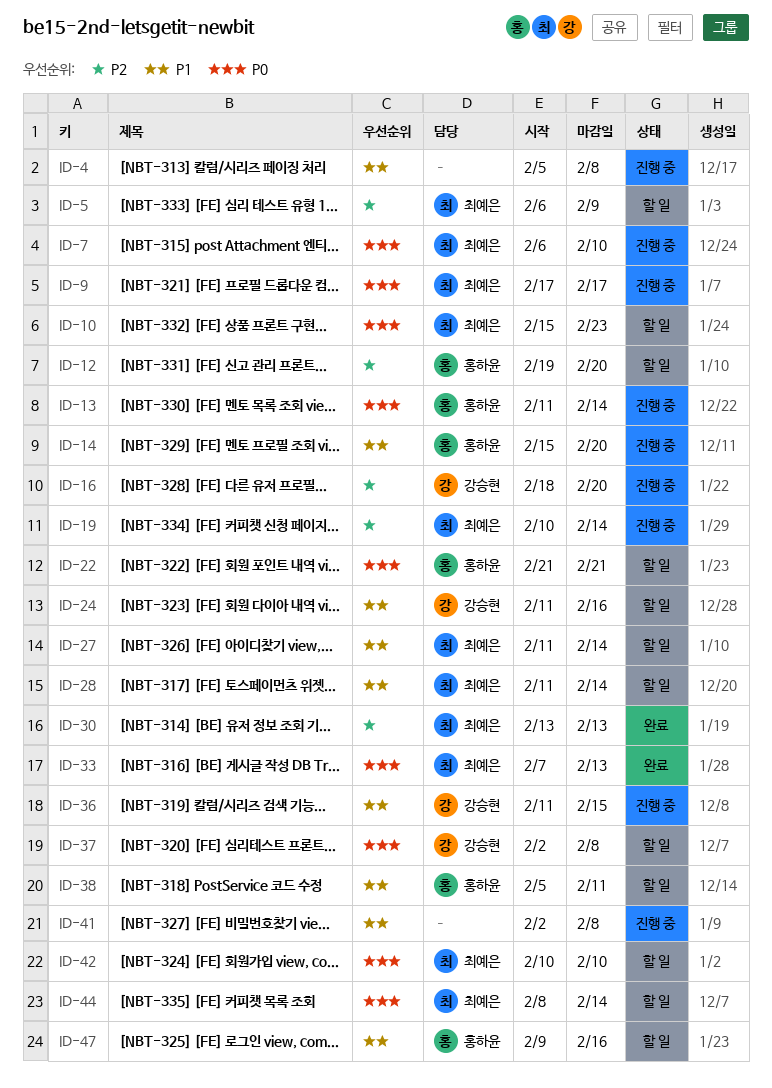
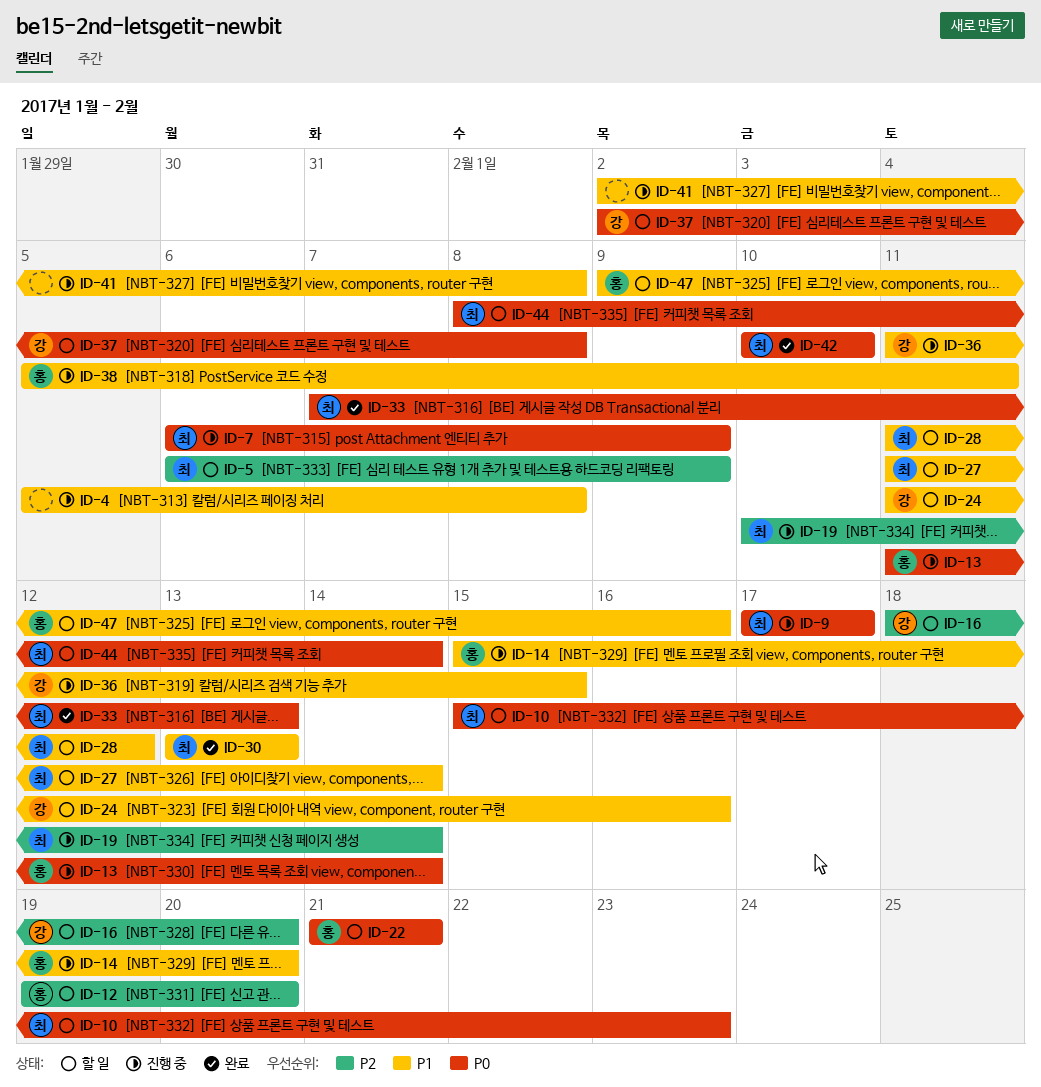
ID-7, due: Feb 10 -> Feb 9
ID-16, status: 진행 중 -> 할 일
ID-28, due: Feb 14 -> Feb 12
ID-30, priority: P2 -> P1
ID-38, status: 할 일 -> 진행 중
ID-42, status: 할 일 -> 완료

